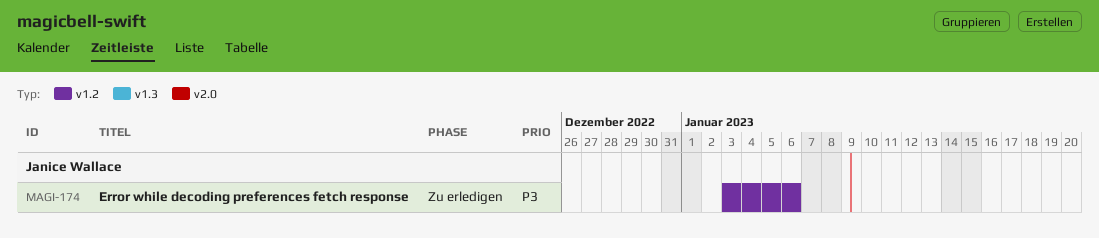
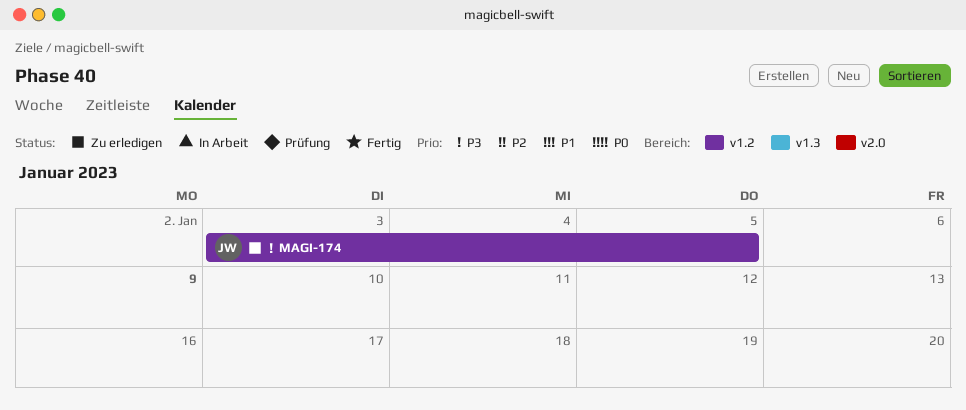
MAGI-174, due: Jan 6 -> Jan 5

